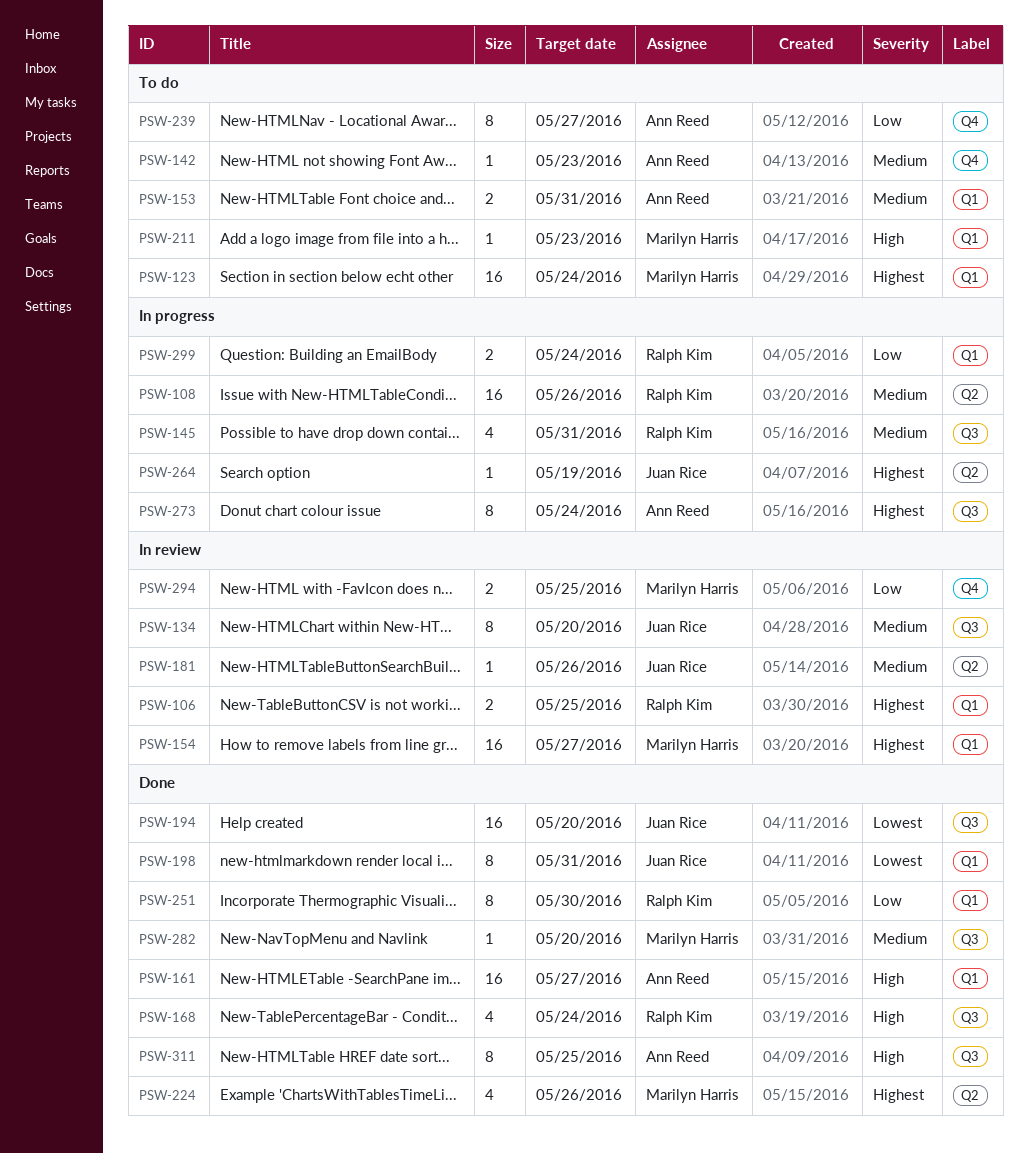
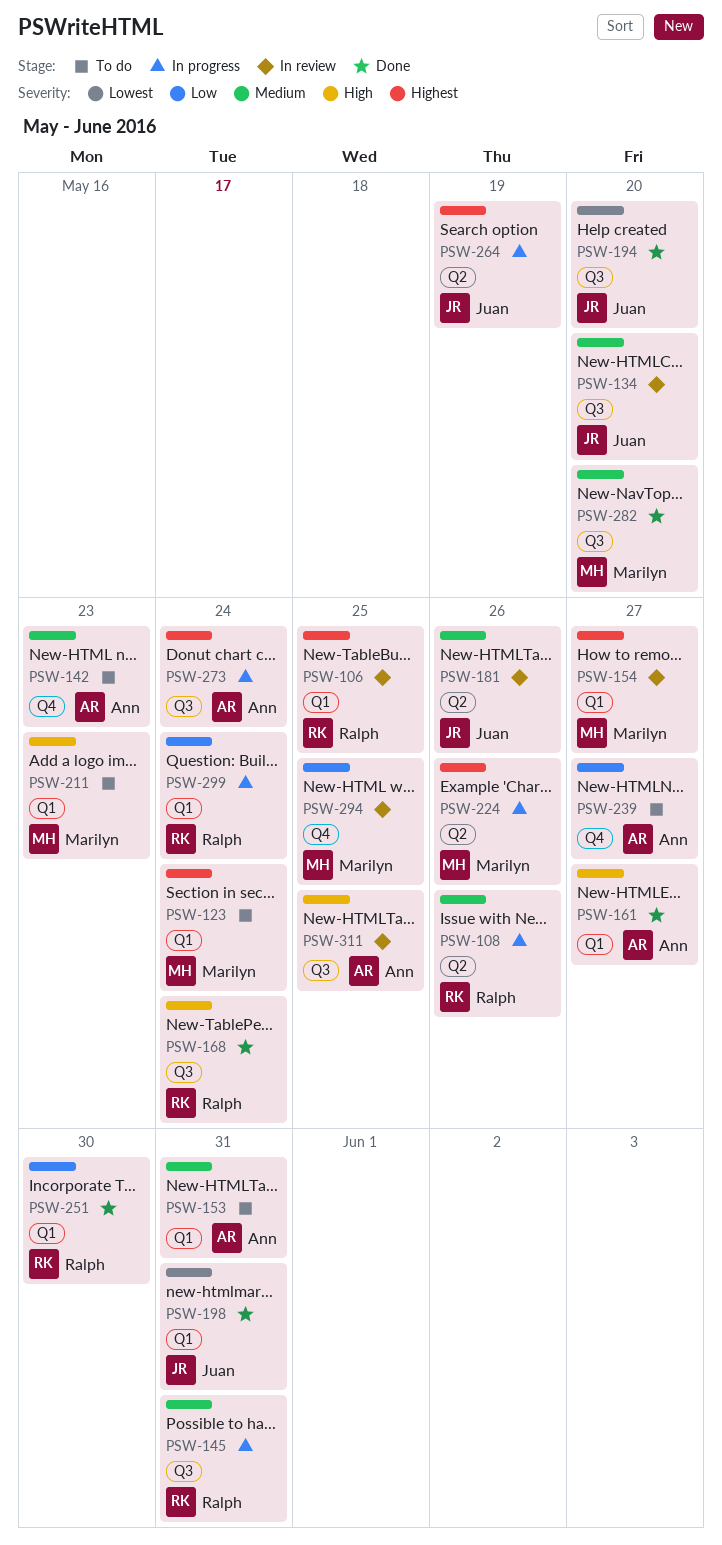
PSW-224, status: Done -> In progress
PSW-311, status: Done -> In review

